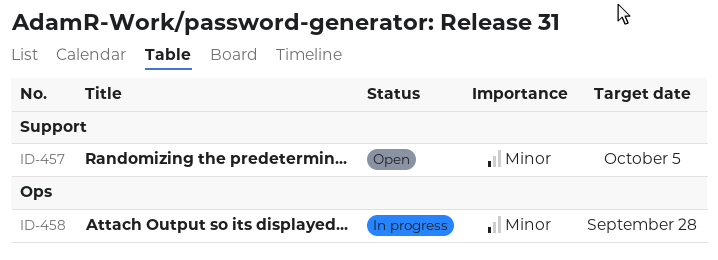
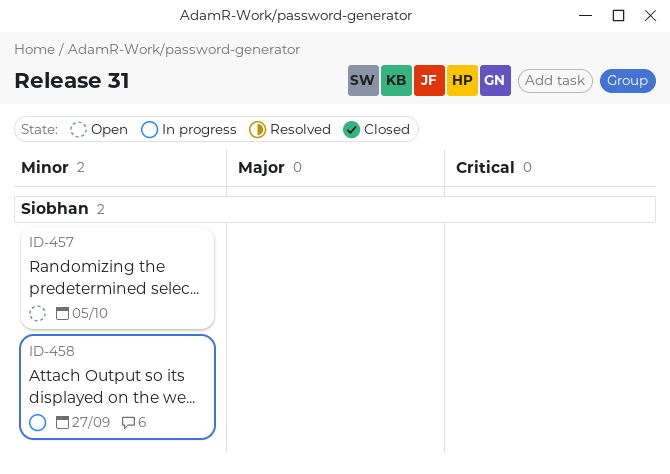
ID-458, due: Sep 28 -> Sep 27

